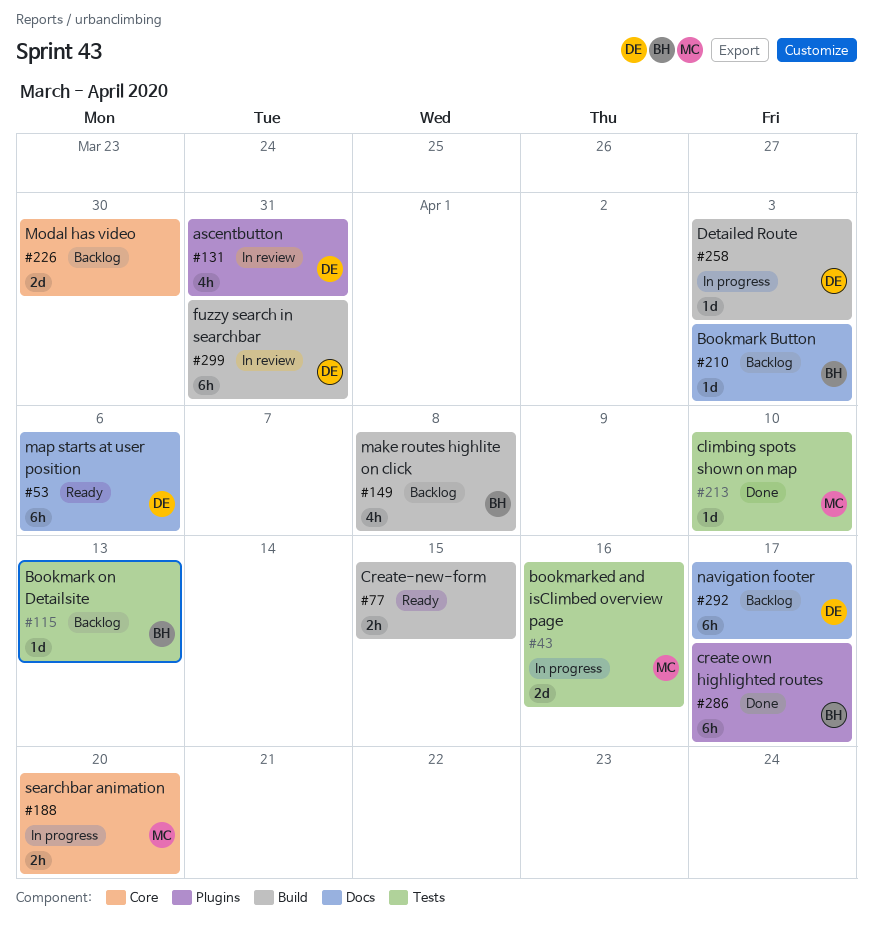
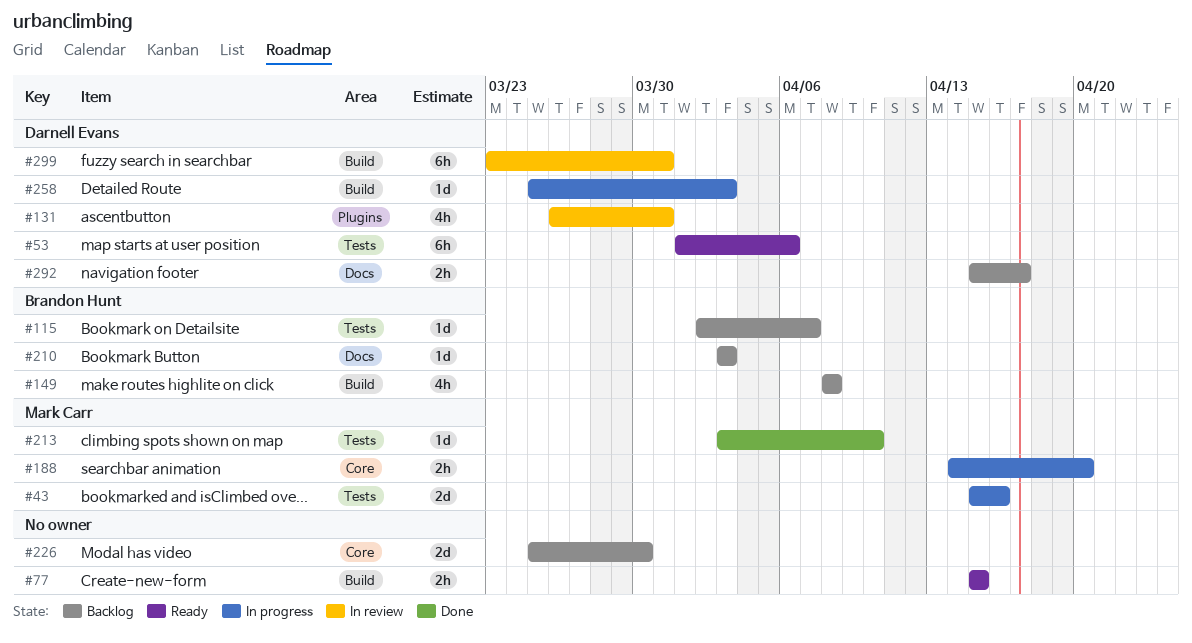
#53, label: Docs -> Tests
#115, due: Apr 13 -> Apr 7
#286: present -> none
#292, estimate: 6h -> 2h

